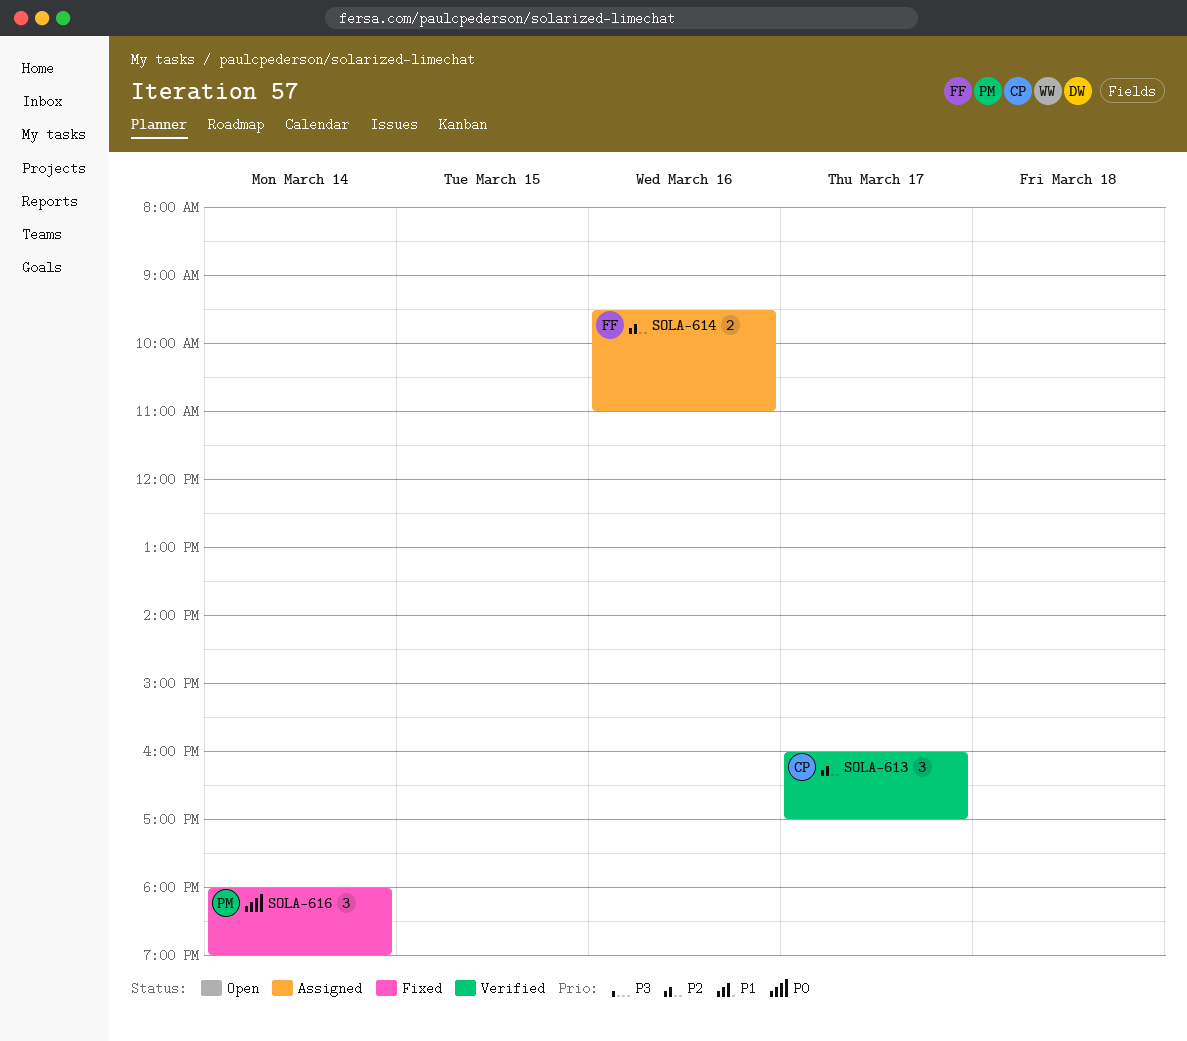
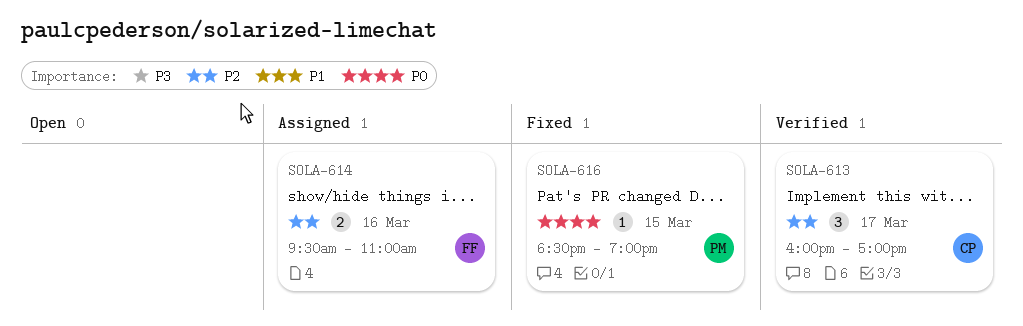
SOLA-616, estimate: 3 -> 1
SOLA-616, day: Mar 14 -> Mar 15
SOLA-616, begins: 18:00 -> 18:30

